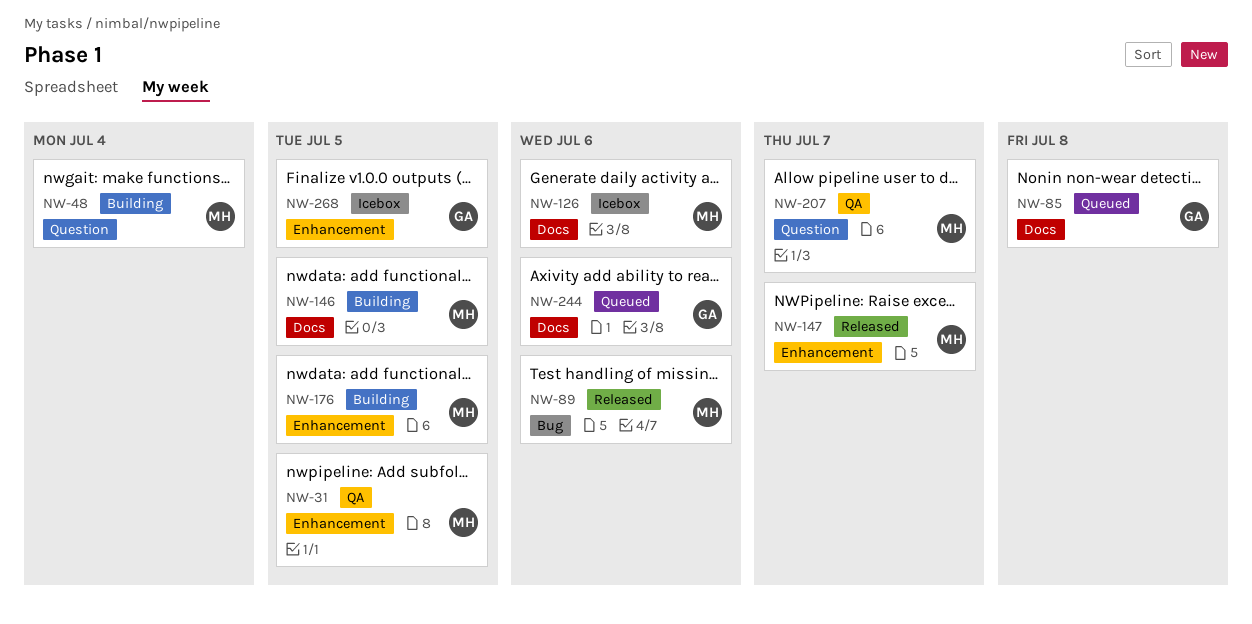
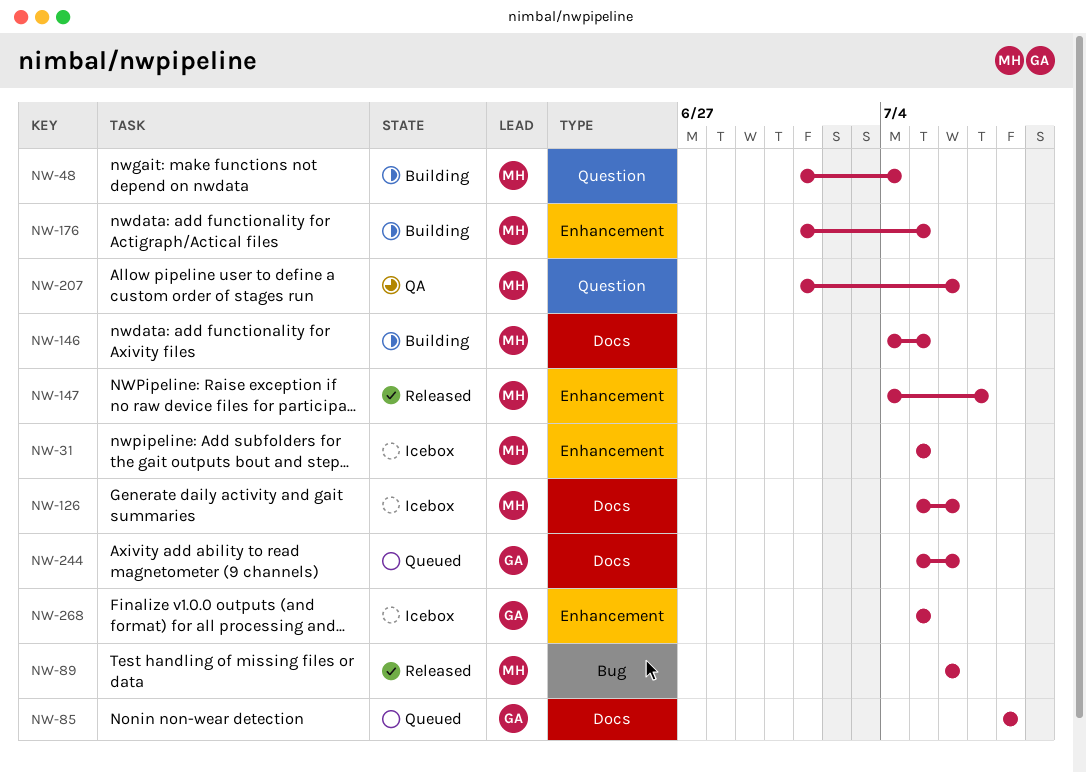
NW-31, status: QA -> Icebox
NW-207, due: Jul 7 -> Jul 6

